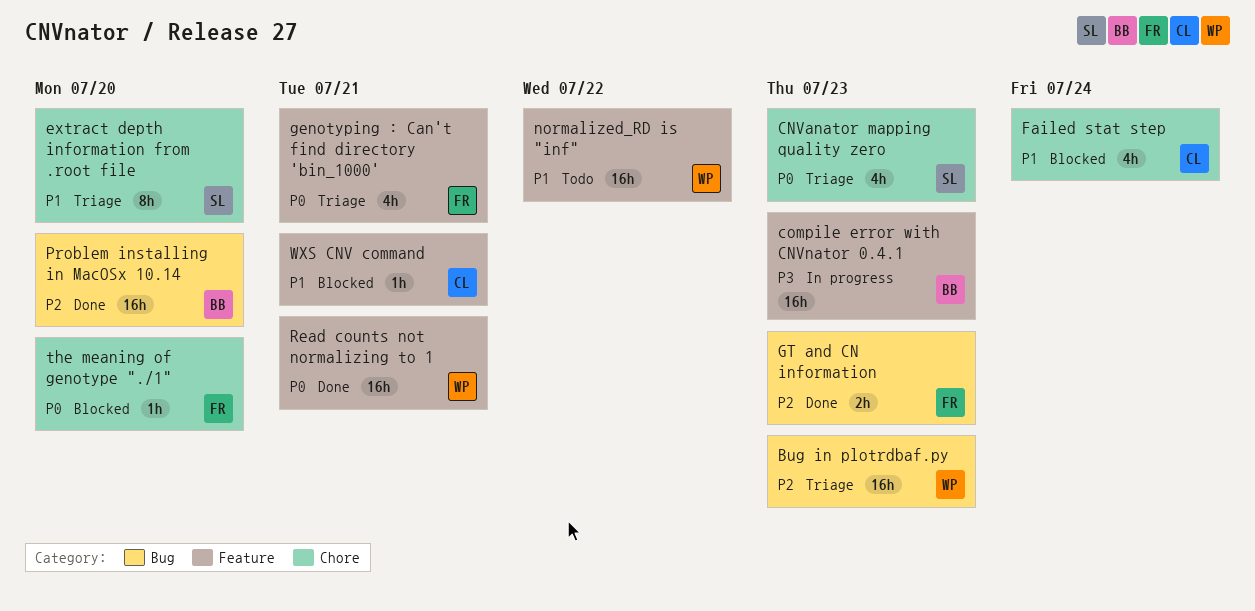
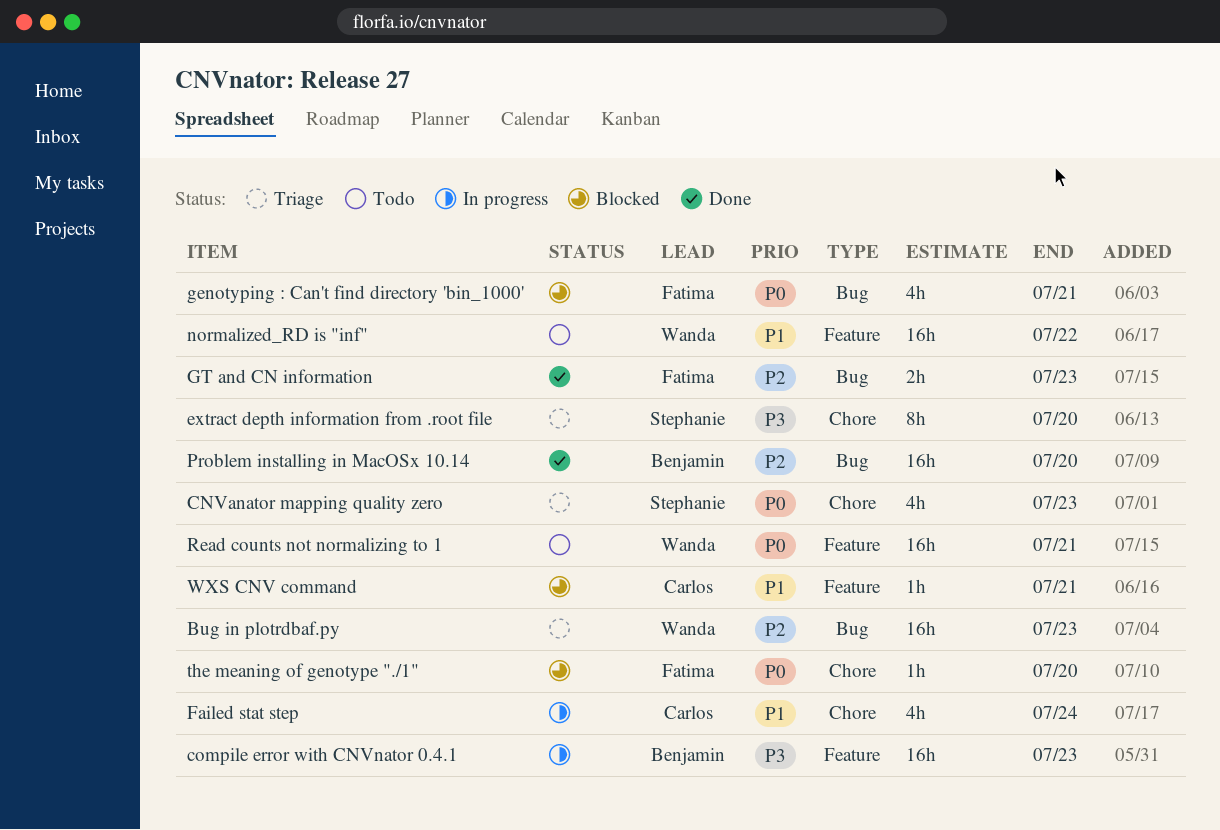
extract depth information from .root file, priority: P1 -> P3
Failed stat step, status: Blocked -> In progress
genotyping : Can't find directory 'bin_1000', status: Triage -> Blocked
genotyping : Can't find directory 'bin_1000', label: Feature -> Bug
Read counts not normalizing to 1, status: Done -> Todo

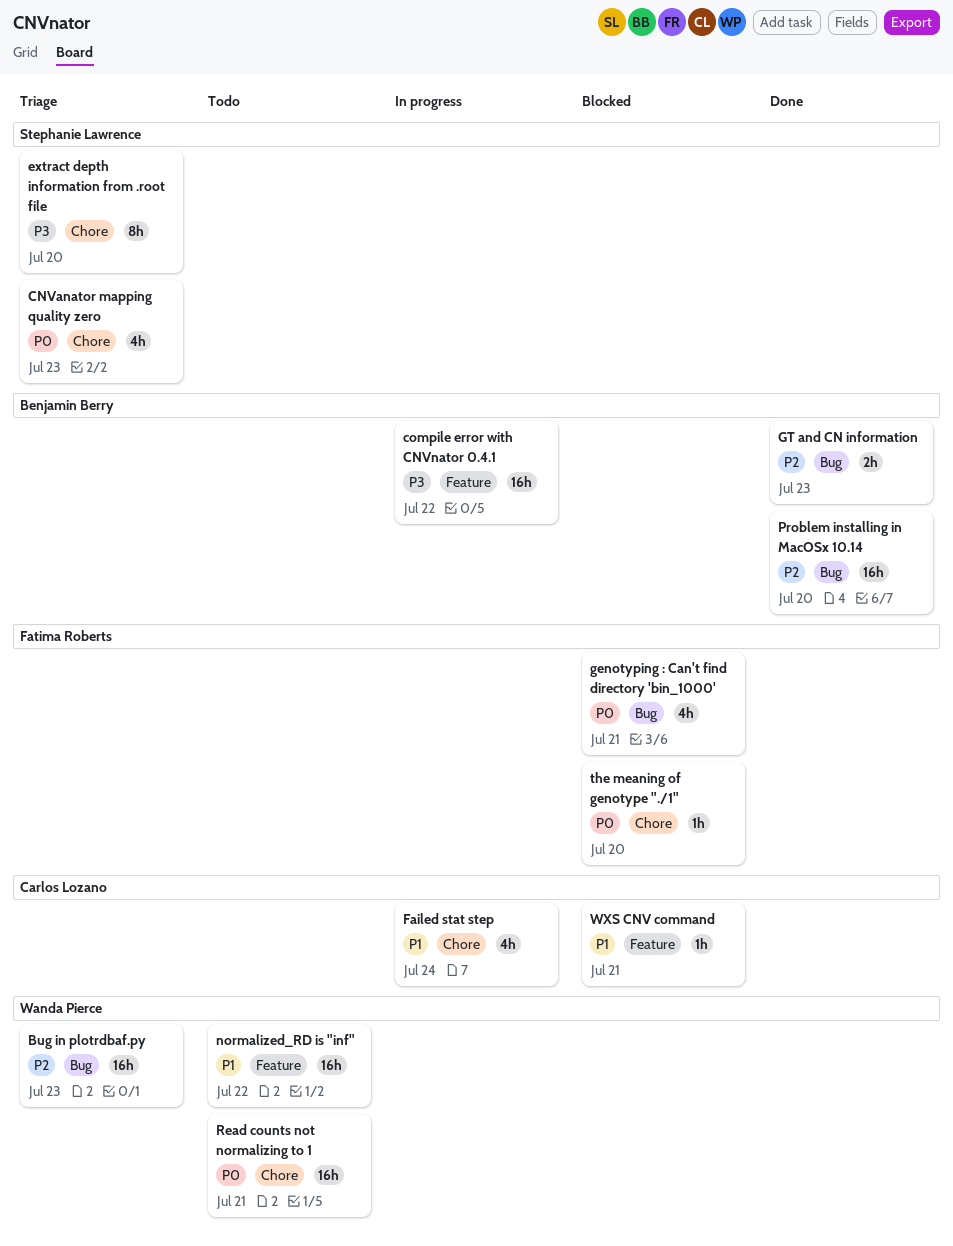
compile error with CNVnator 0.4.1, due: Jul 23 -> Jul 22
GT and CN information, owner: Fatima Roberts -> Benjamin Berry
Read counts not normalizing to 1, label: Feature -> Chore

